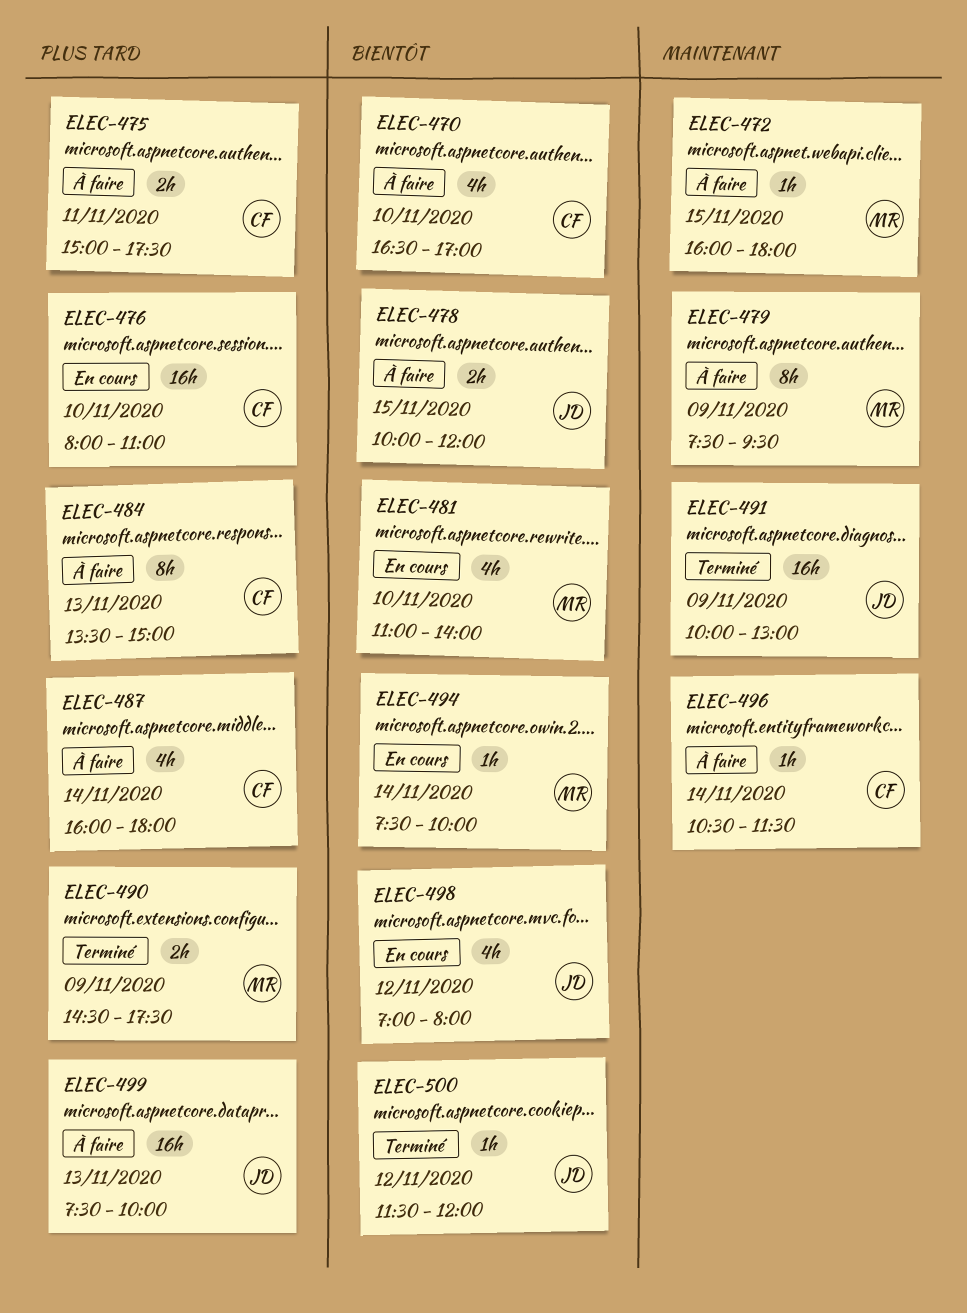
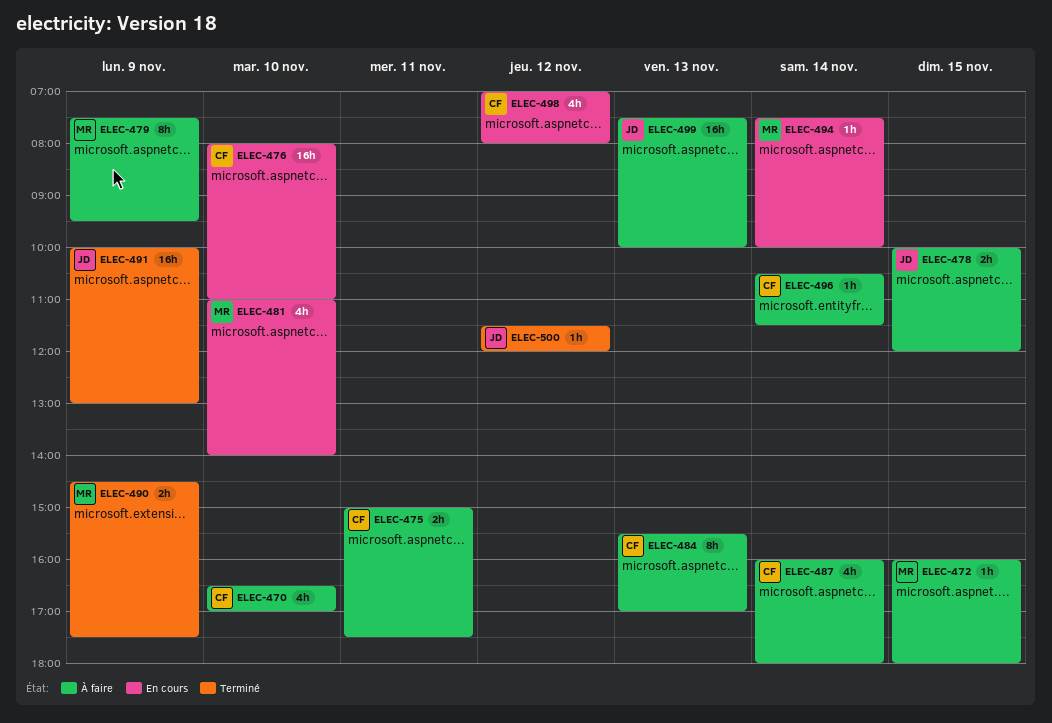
ELEC-484, begins: 13:30 -> 15:30
ELEC-484, ends: 15:00 -> 17:00
ELEC-498, owner: JD -> CF

